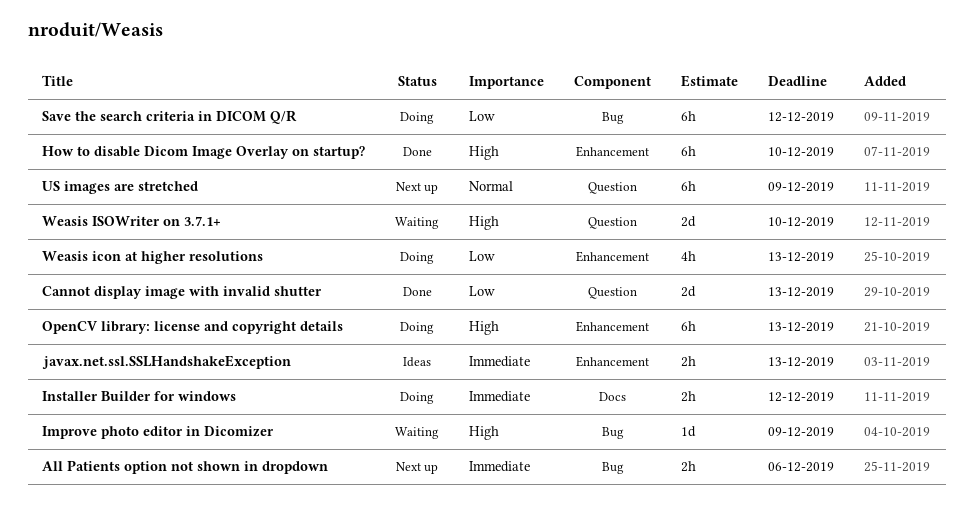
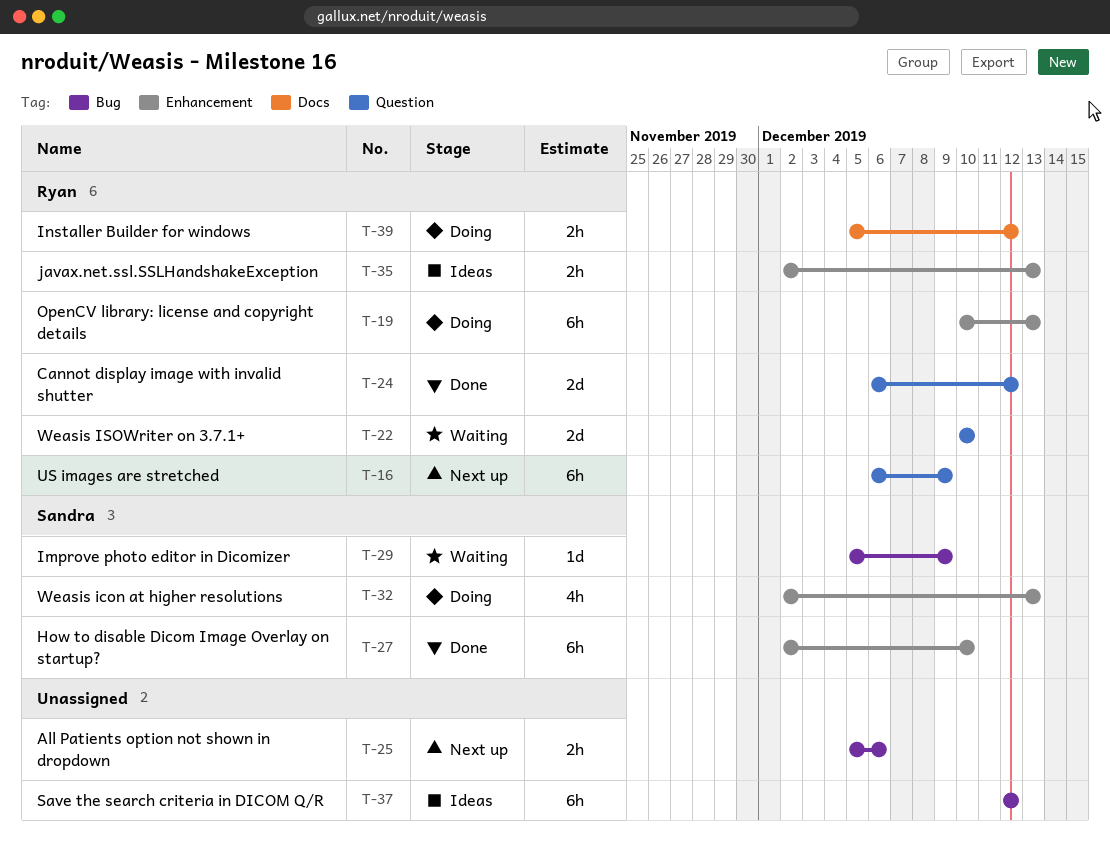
Cannot display image with invalid shutter, due: Dec 13 -> Dec 12
Save the search criteria in DICOM Q/R, status: Doing -> Ideas

